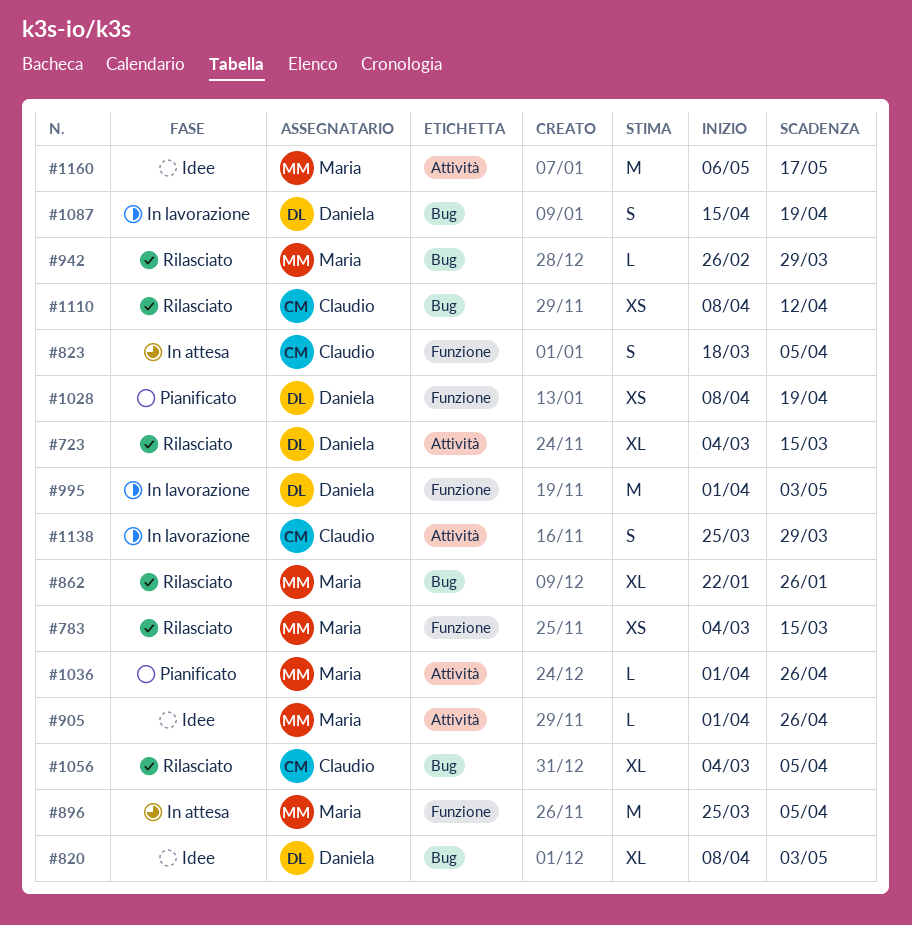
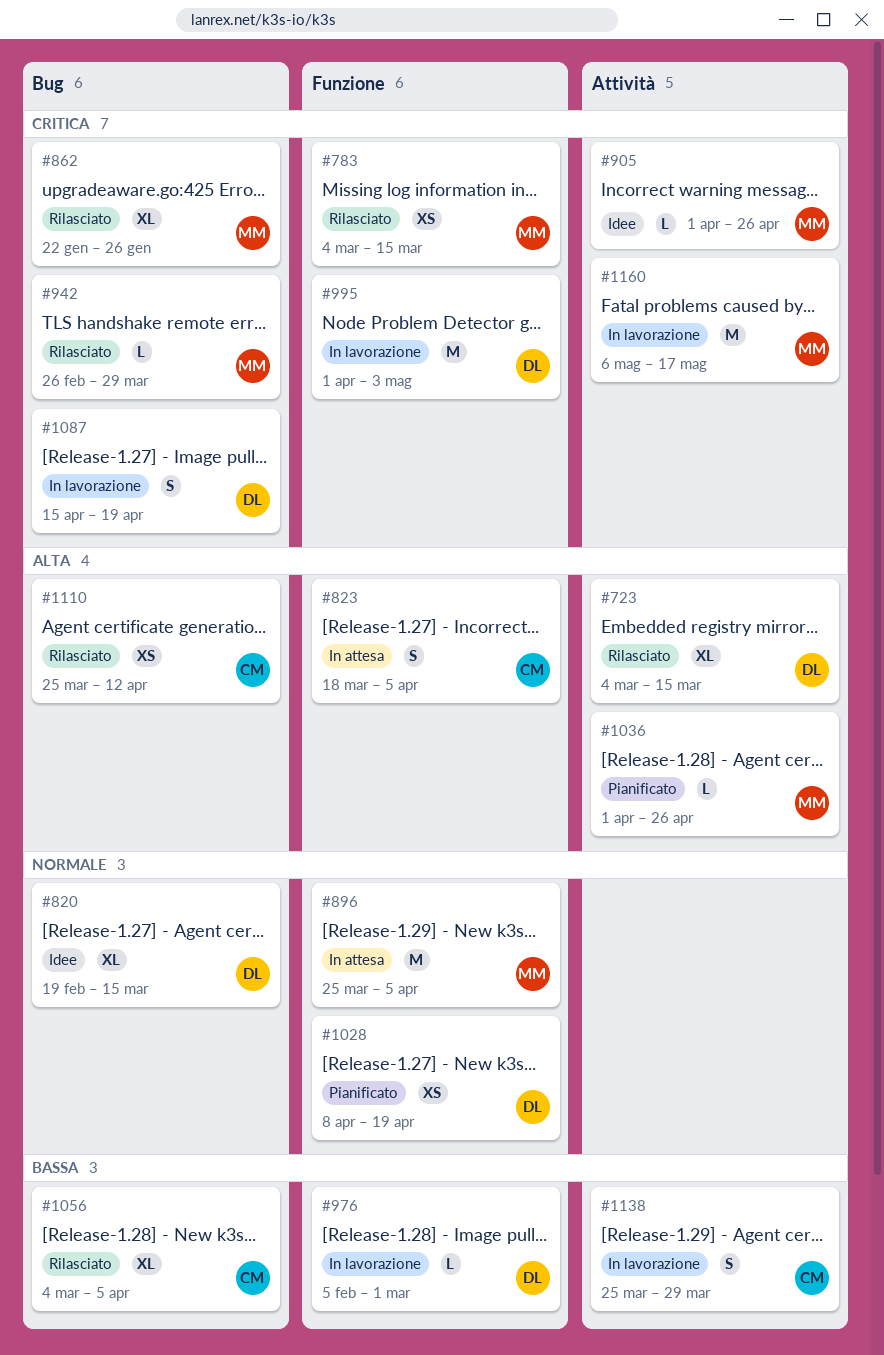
#820, start: Apr 8 -> Feb 19
#820, due: May 3 -> Mar 15
#976: none -> present
#1110, start: Apr 8 -> Mar 25
#1160, status: Idee -> In lavorazione

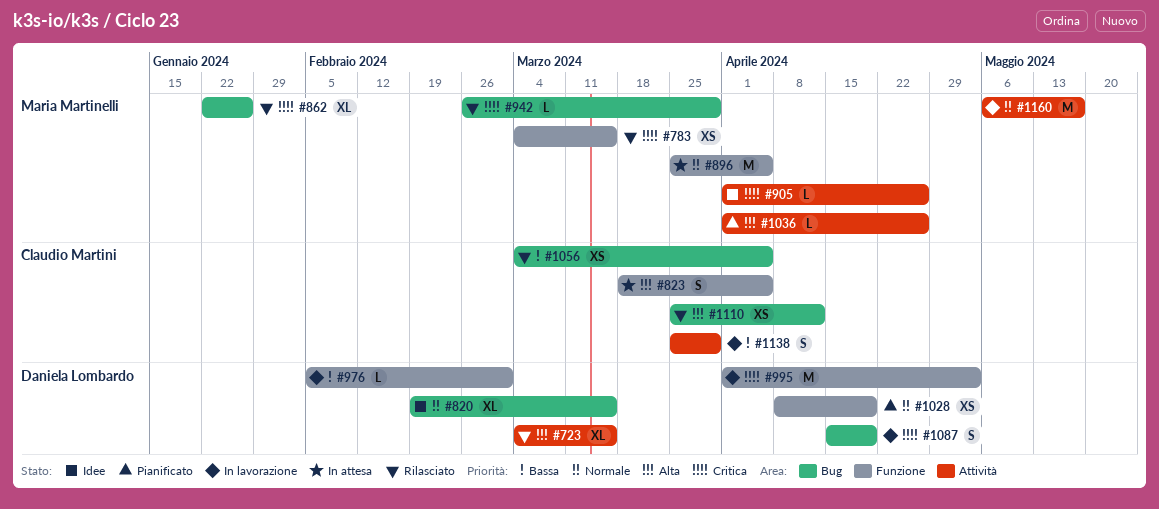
#1056, estimate: XL -> XS
#1160, priority: Critica -> Normale

